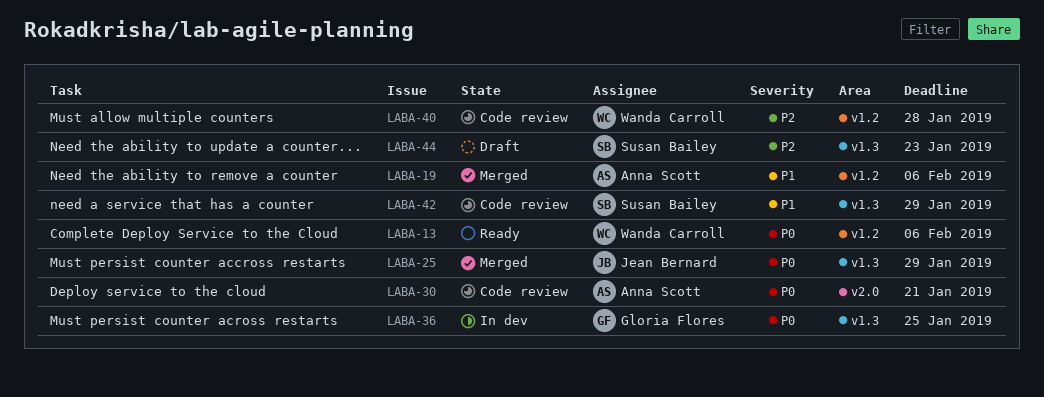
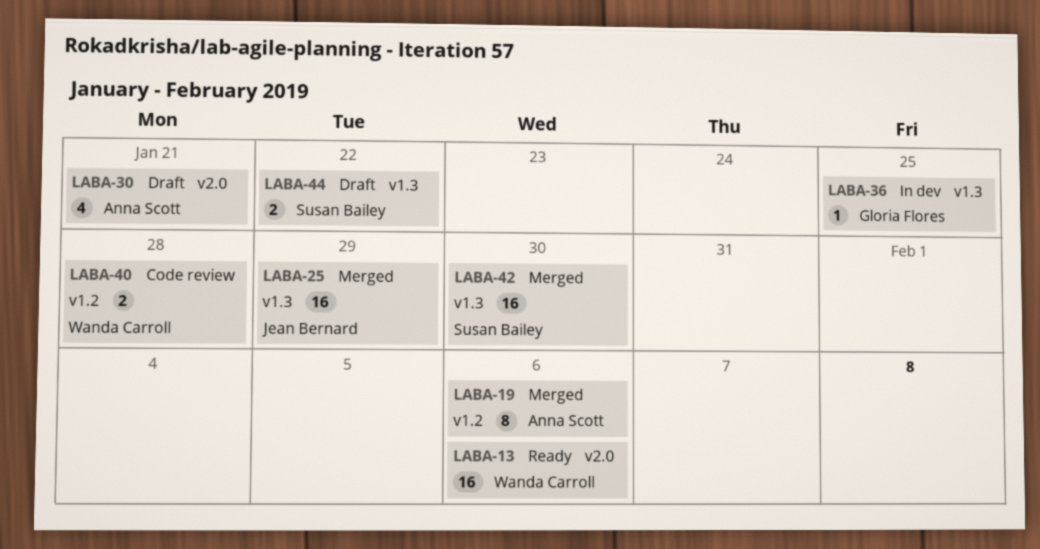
LABA-13, label: v1.2 -> v2.0
LABA-30, status: Code review -> Draft
LABA-42, status: Code review -> Merged
LABA-42, due: Jan 29 -> Jan 30
LABA-44, due: Jan 23 -> Jan 22

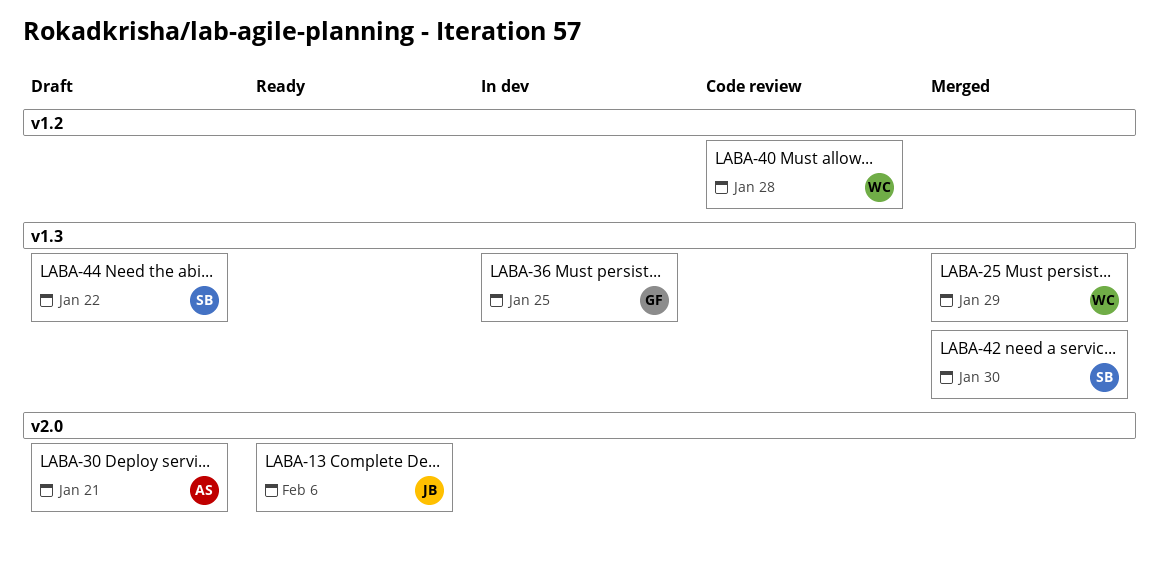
LABA-13, owner: Wanda Carroll -> Jean Bernard
LABA-19: present -> none
LABA-25, owner: Jean Bernard -> Wanda Carroll

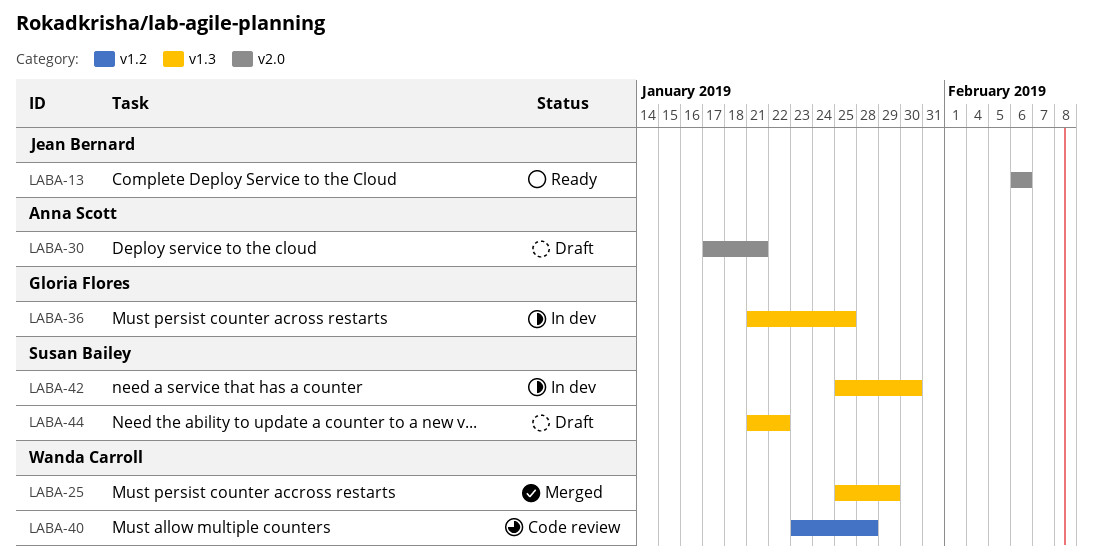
LABA-42, status: Merged -> In dev

